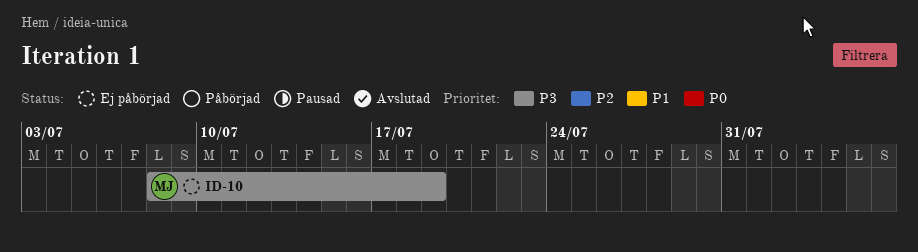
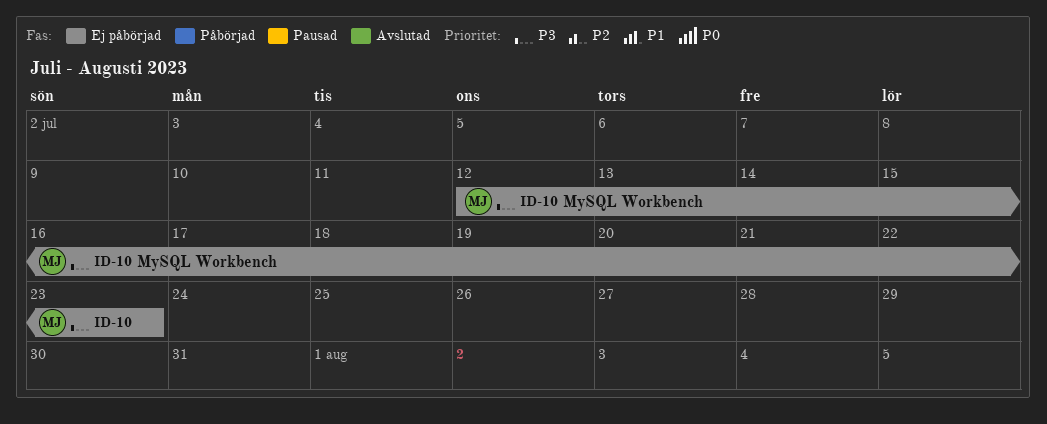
ID-10, start: Jul 8 -> Jul 12
ID-10, due: Jul 19 -> Jul 23

